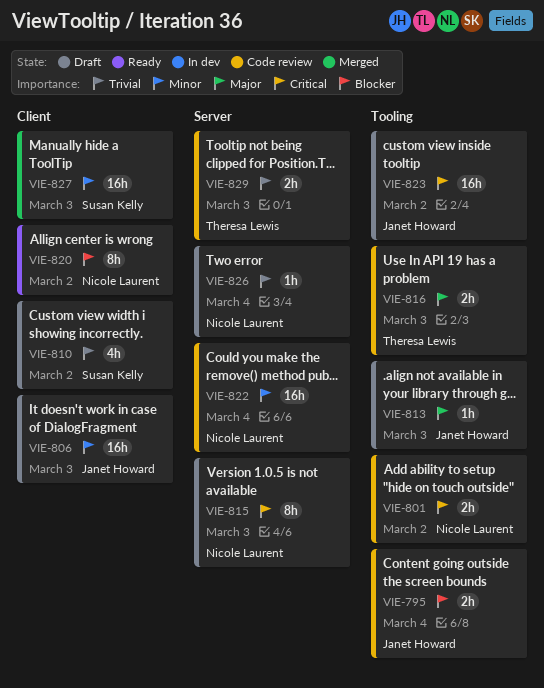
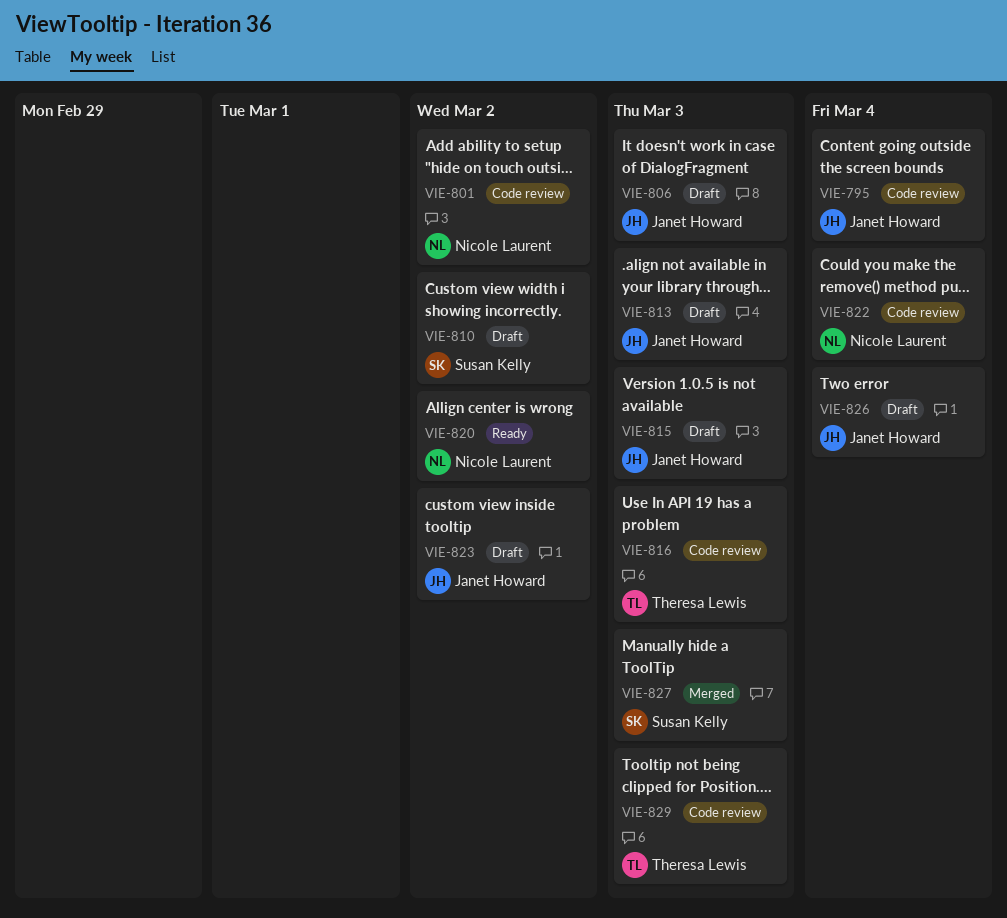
VIE-815, owner: Nicole Laurent -> Janet Howard
VIE-826, owner: Nicole Laurent -> Janet Howard

